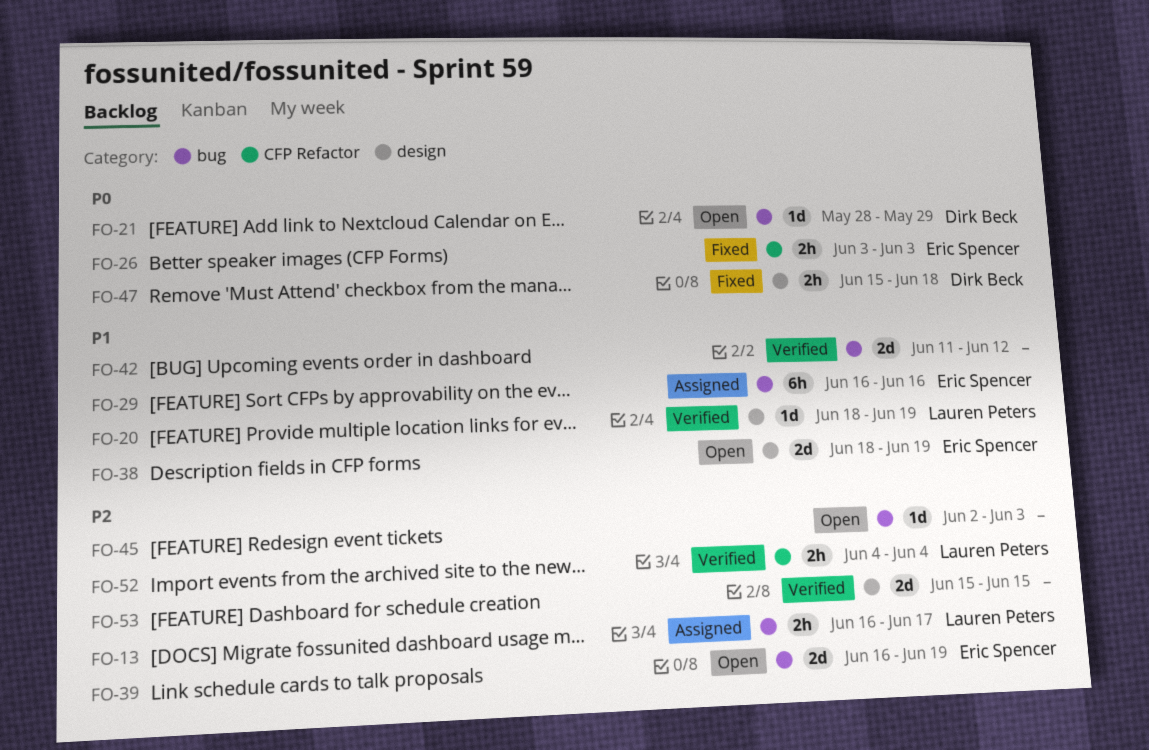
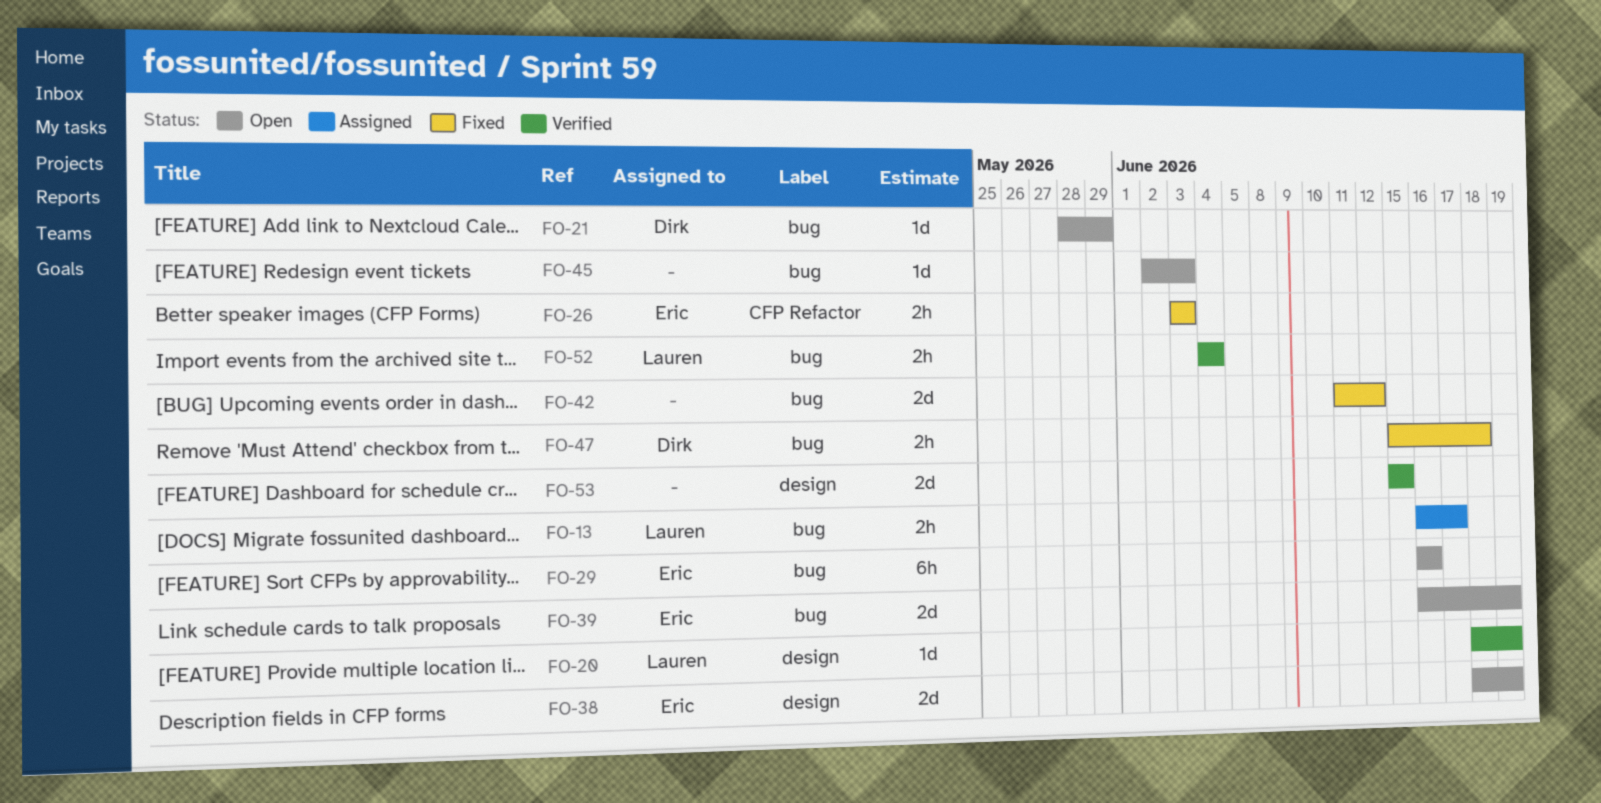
FO-29, status: Assigned -> Open
FO-42, status: Verified -> Fixed
FO-47, label: design -> bug
FO-52, label: CFP Refactor -> bug

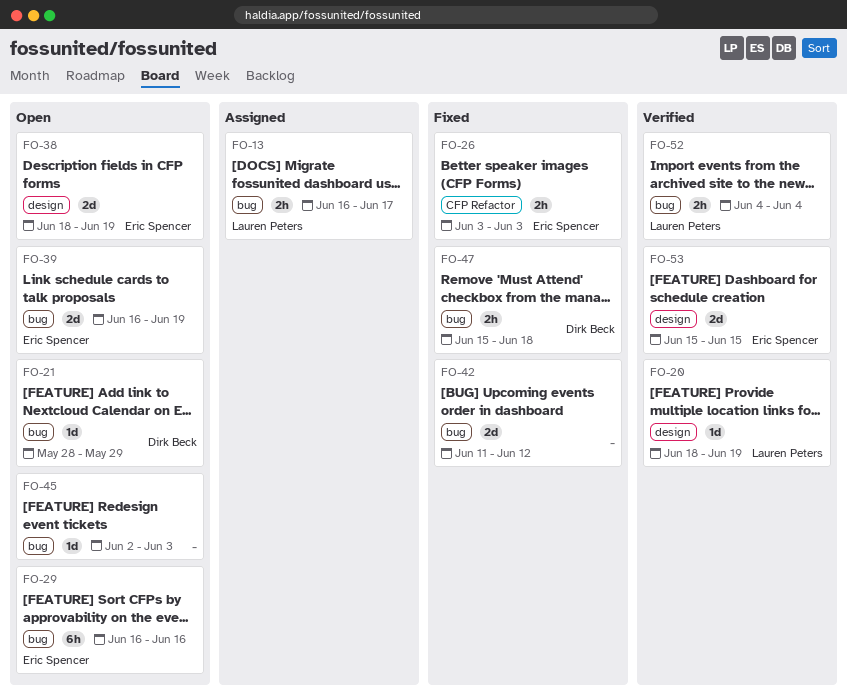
FO-53, owner: none -> Eric Spencer

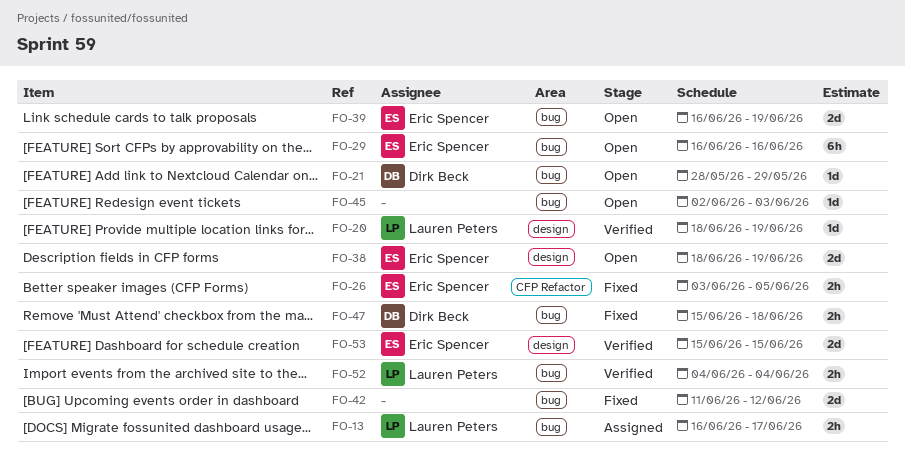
FO-26, due: Jun 3 -> Jun 5

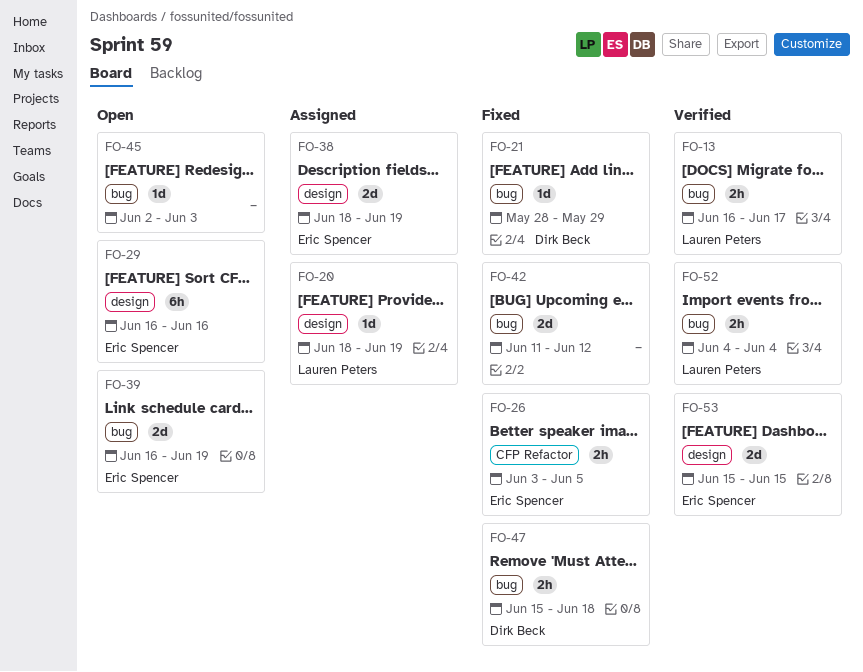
FO-13, status: Assigned -> Verified
FO-20, status: Verified -> Assigned
FO-21, status: Open -> Fixed
FO-29, label: bug -> design
FO-38, status: Open -> Assigned

